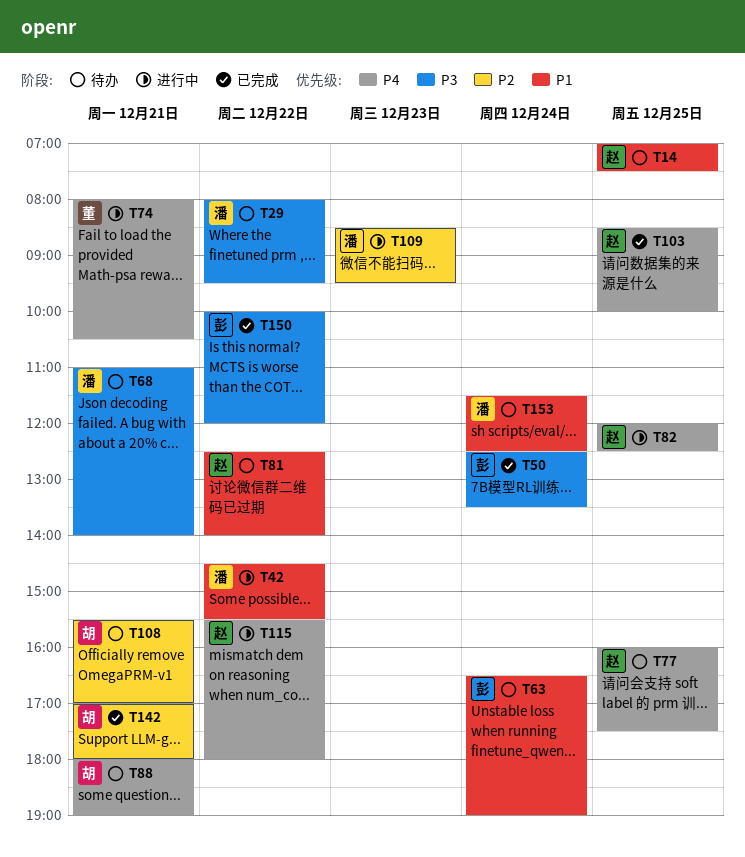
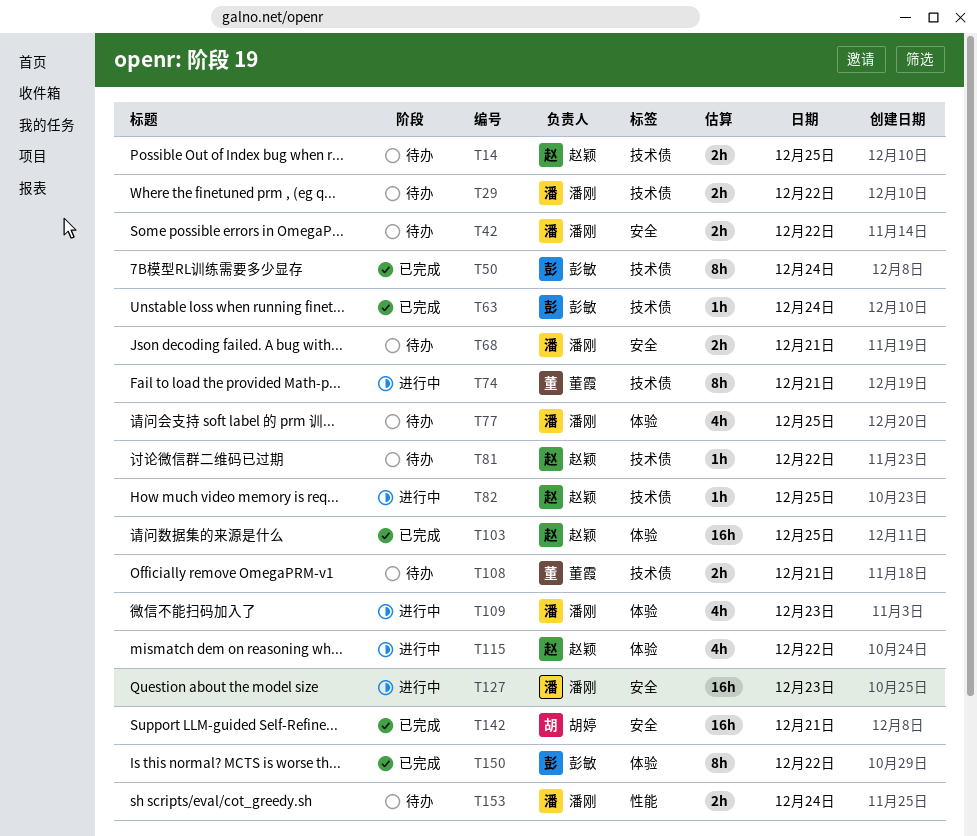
T42, status: 进行中 -> 待办
T63, status: 待办 -> 已完成
T77, owner: 赵颖 -> 潘刚
T88: present -> none
T108, owner: 胡婷 -> 董霞
T127: none -> present

